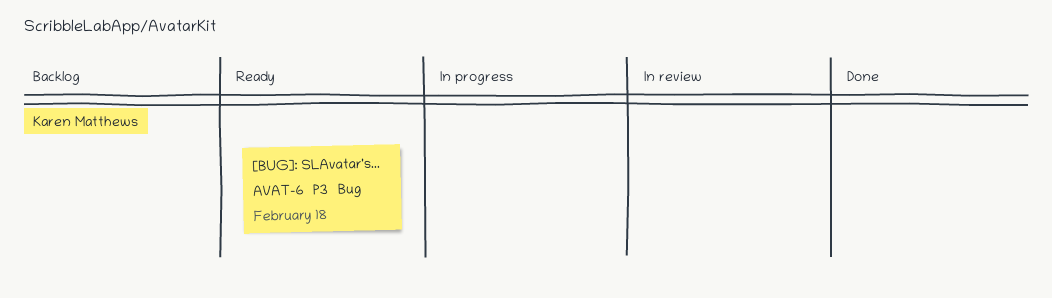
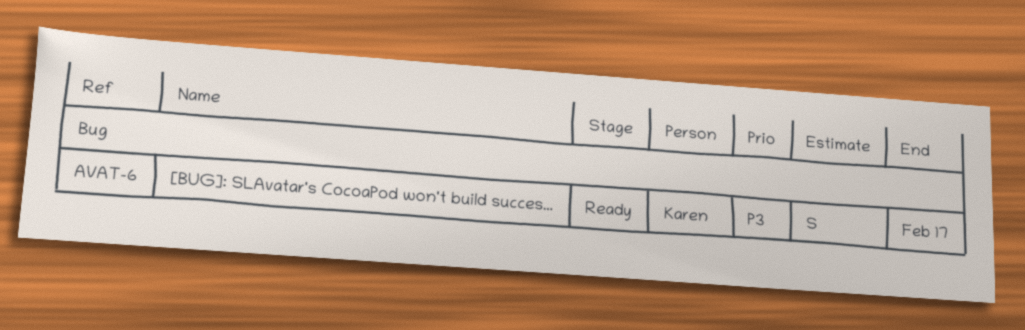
AVAT-6, due: Feb 18 -> Feb 17

